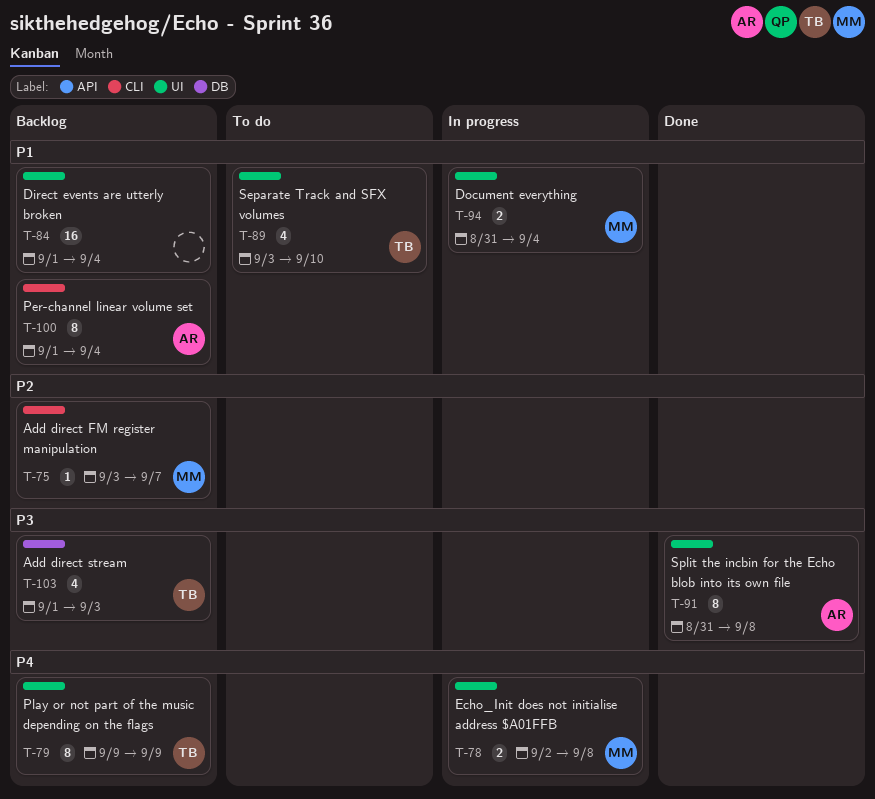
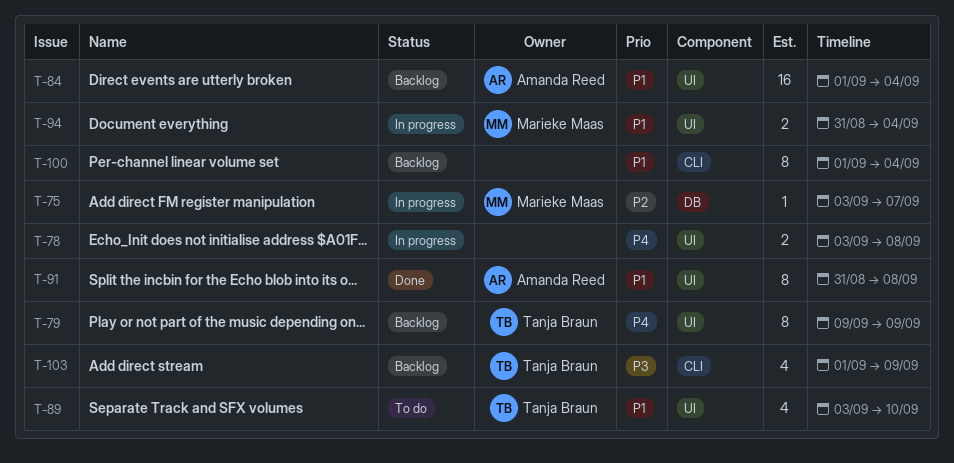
T-75, status: Backlog -> In progress
T-75, label: CLI -> DB
T-78, owner: Marieke Maas -> none
T-78, start: Sep 2 -> Sep 3
T-84, owner: none -> Amanda Reed
T-91, priority: P3 -> P1
T-100, owner: Amanda Reed -> none
T-103, label: DB -> CLI
T-103, due: Sep 3 -> Sep 9

